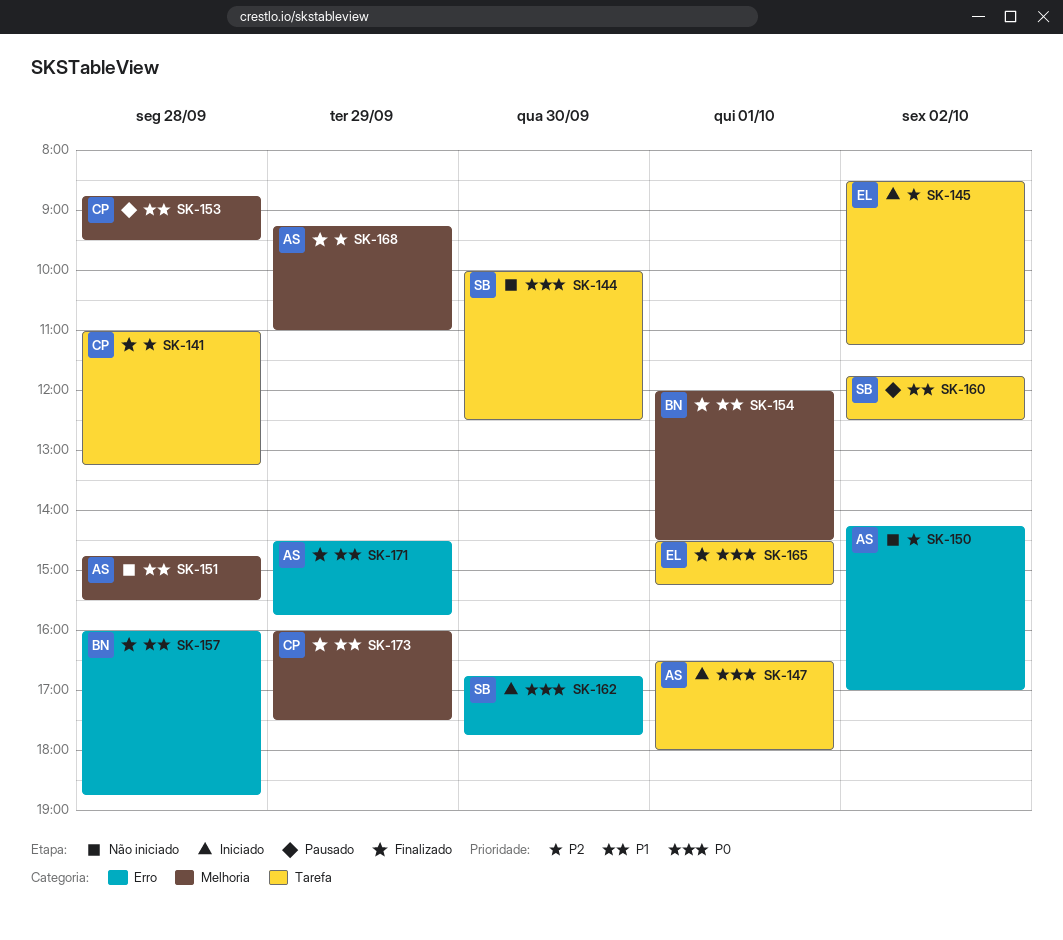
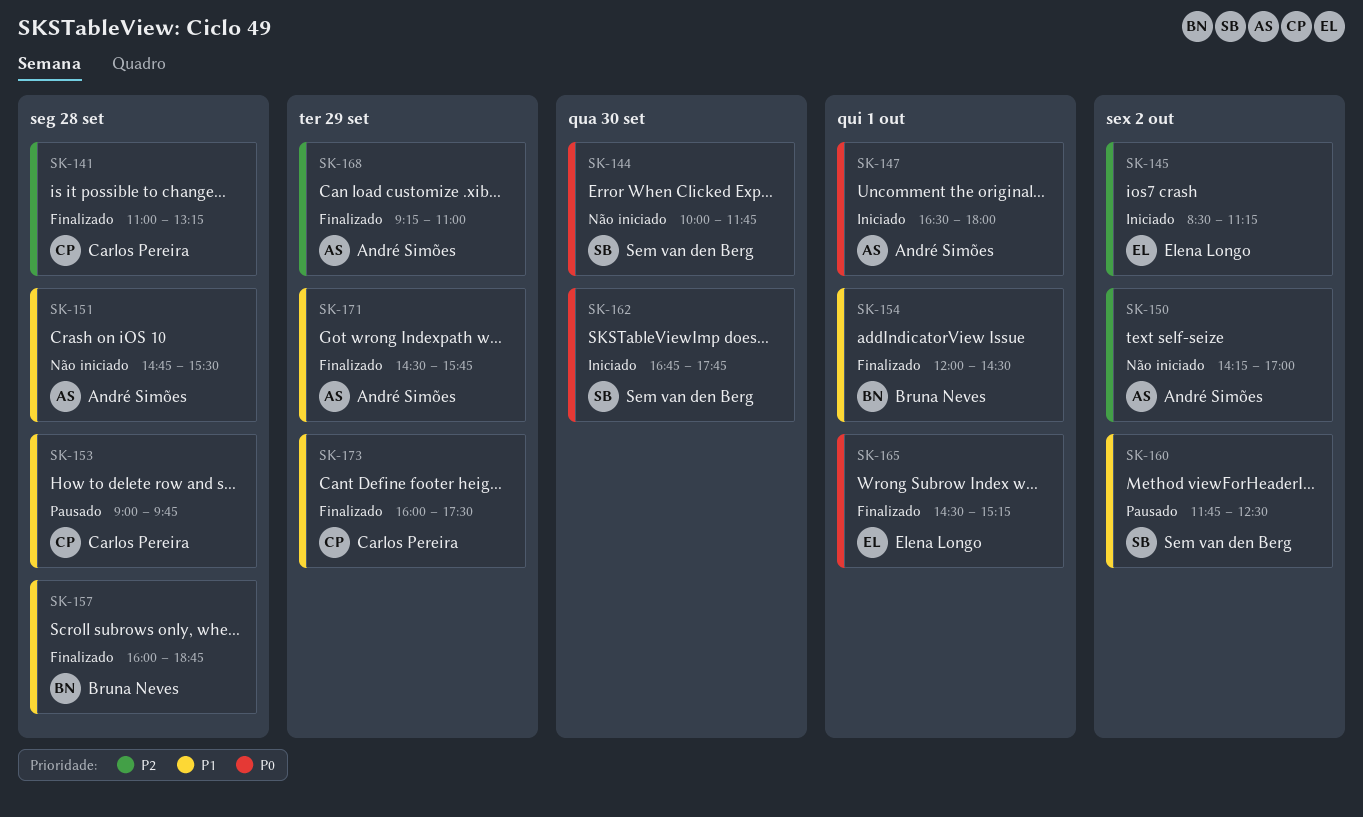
SK-144, ends: 12:30 -> 11:45
SK-153, begins: 08:45 -> 09:00
SK-153, ends: 09:30 -> 09:45

